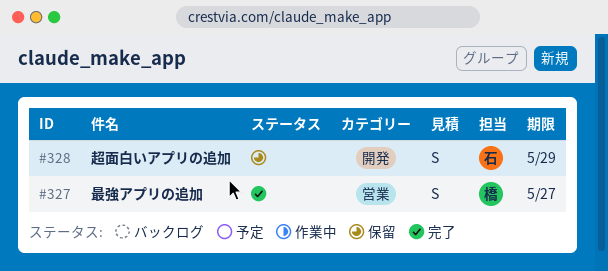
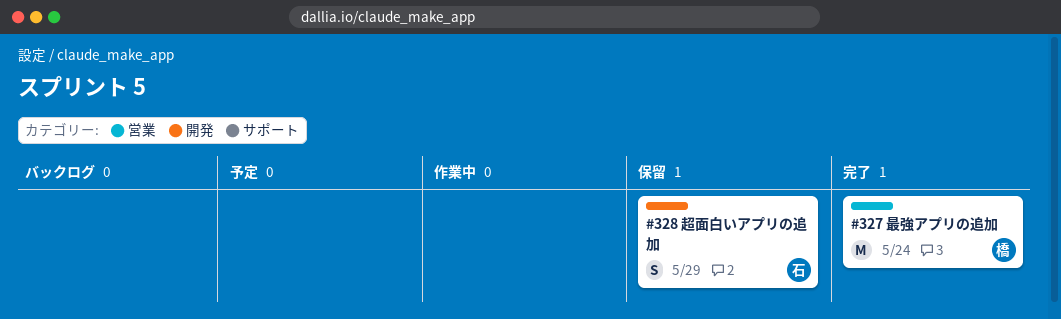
#327, estimate: S -> M
#327, due: May 27 -> May 24

